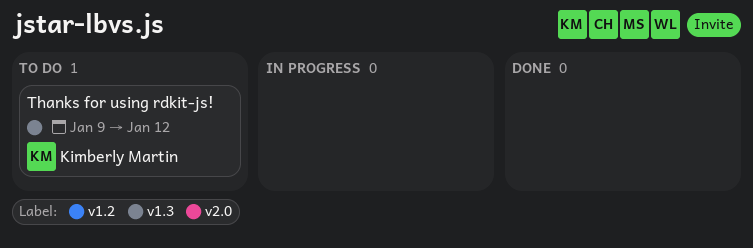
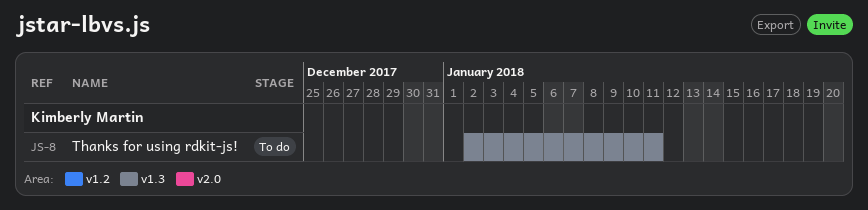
Thanks for using rdkit-js!, start: Jan 9 -> Jan 2
Thanks for using rdkit-js!, due: Jan 12 -> Jan 11

